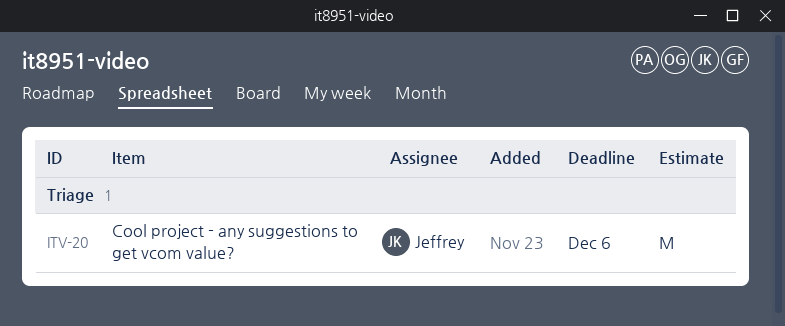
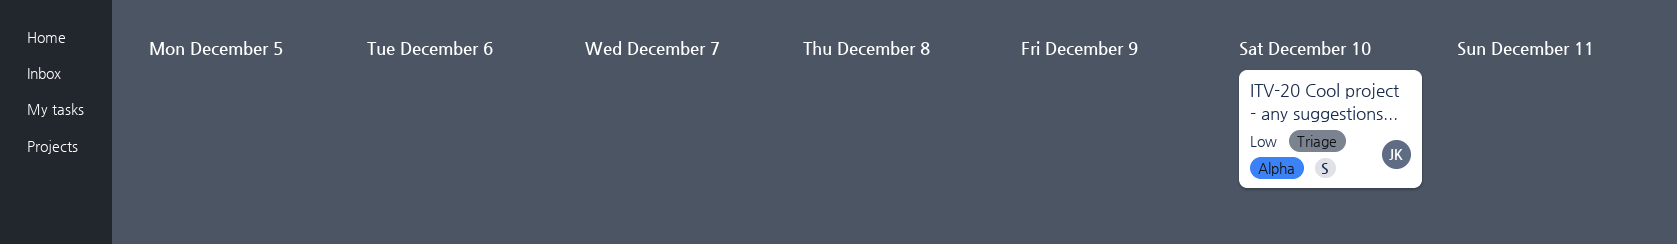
ITV-20, estimate: M -> S
ITV-20, due: Dec 6 -> Dec 10

